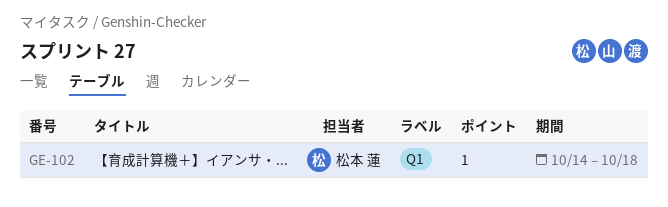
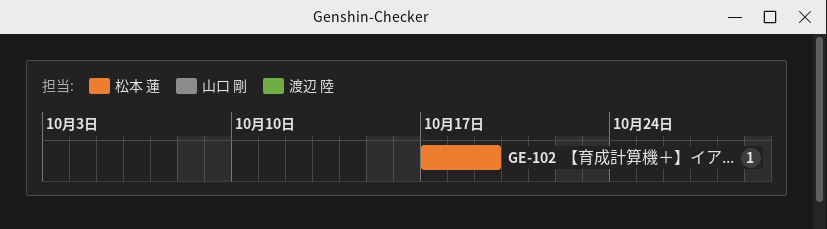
GE-102, start: Oct 14 -> Oct 17
GE-102, due: Oct 18 -> Oct 19

